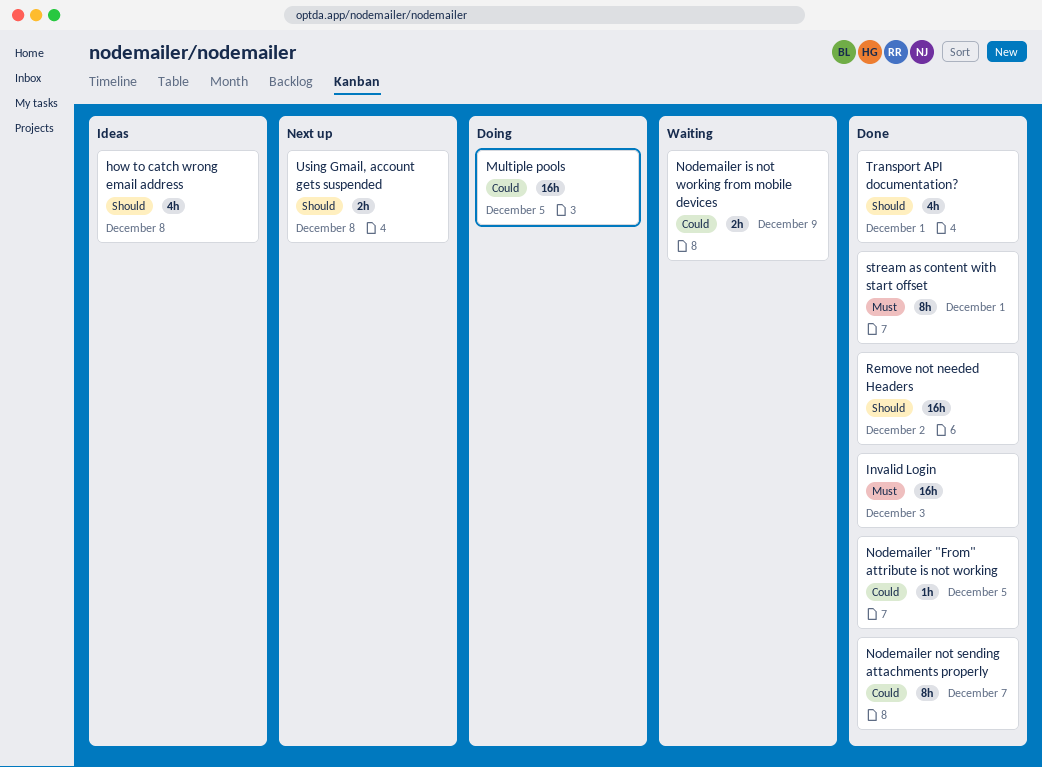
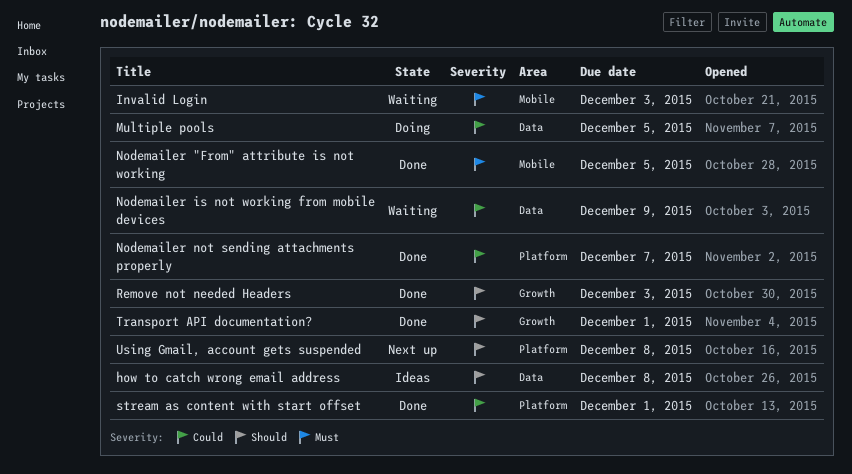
Invalid Login, status: Done -> Waiting
Nodemailer "From" attribute is not working, priority: Could -> Must
Remove not needed Headers, due: Dec 2 -> Dec 3
stream as content with start offset, priority: Must -> Could

